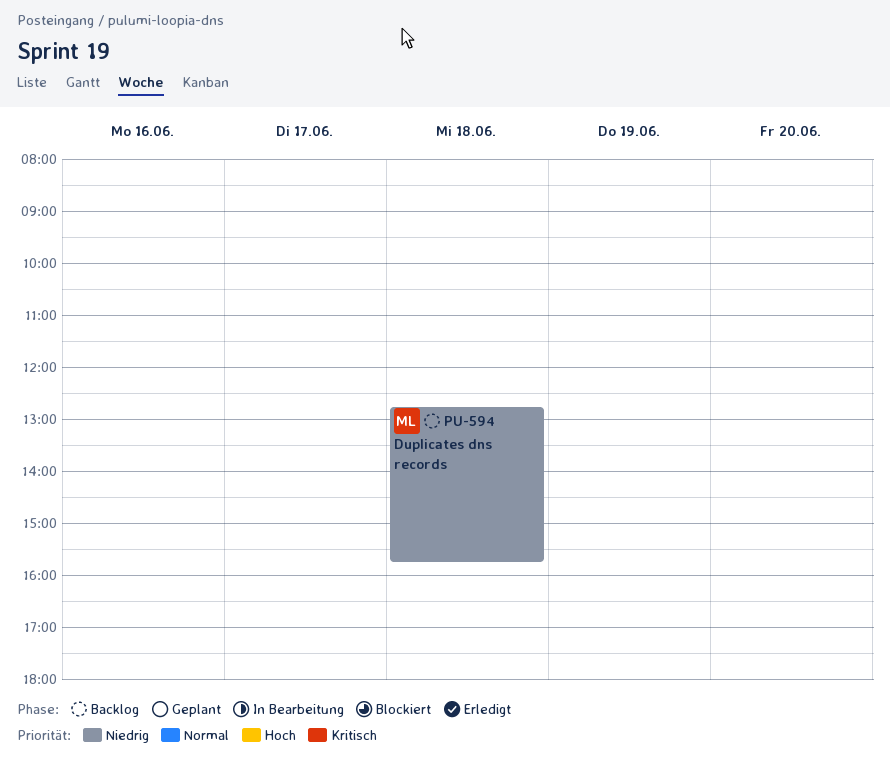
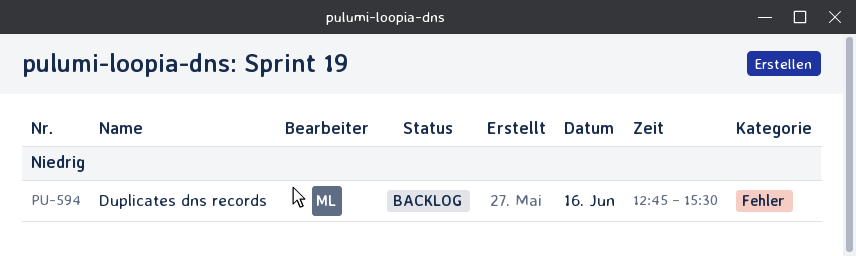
PU-594, day: Jun 18 -> Jun 16
PU-594, ends: 15:45 -> 15:30

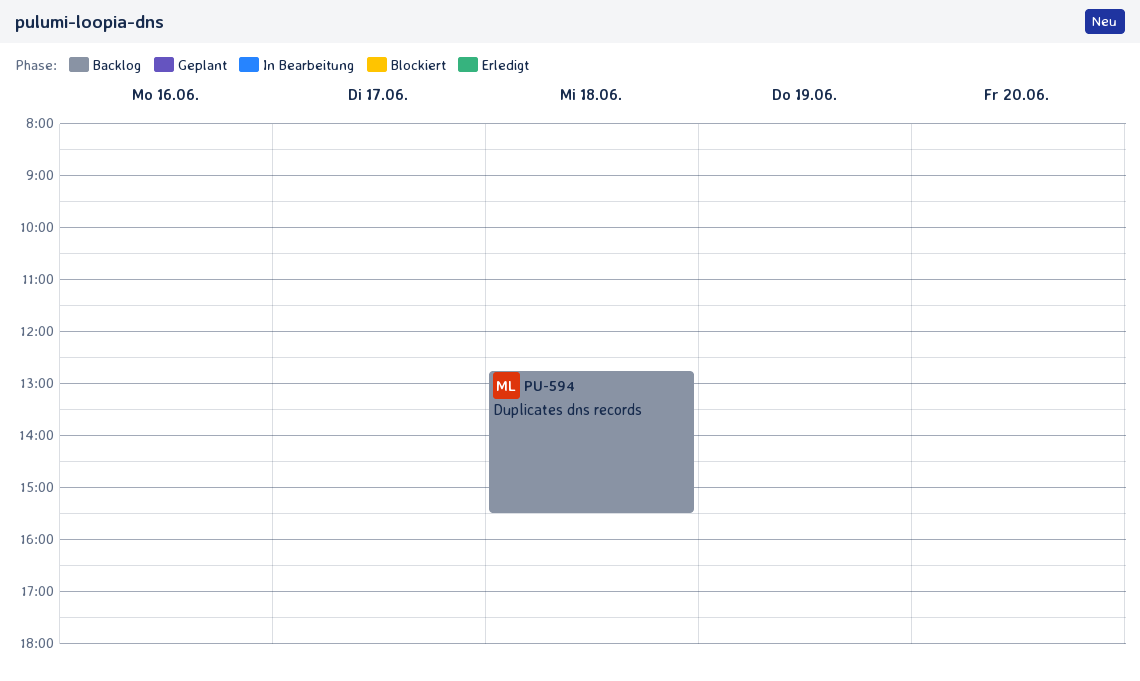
PU-594, day: Jun 16 -> Jun 18

